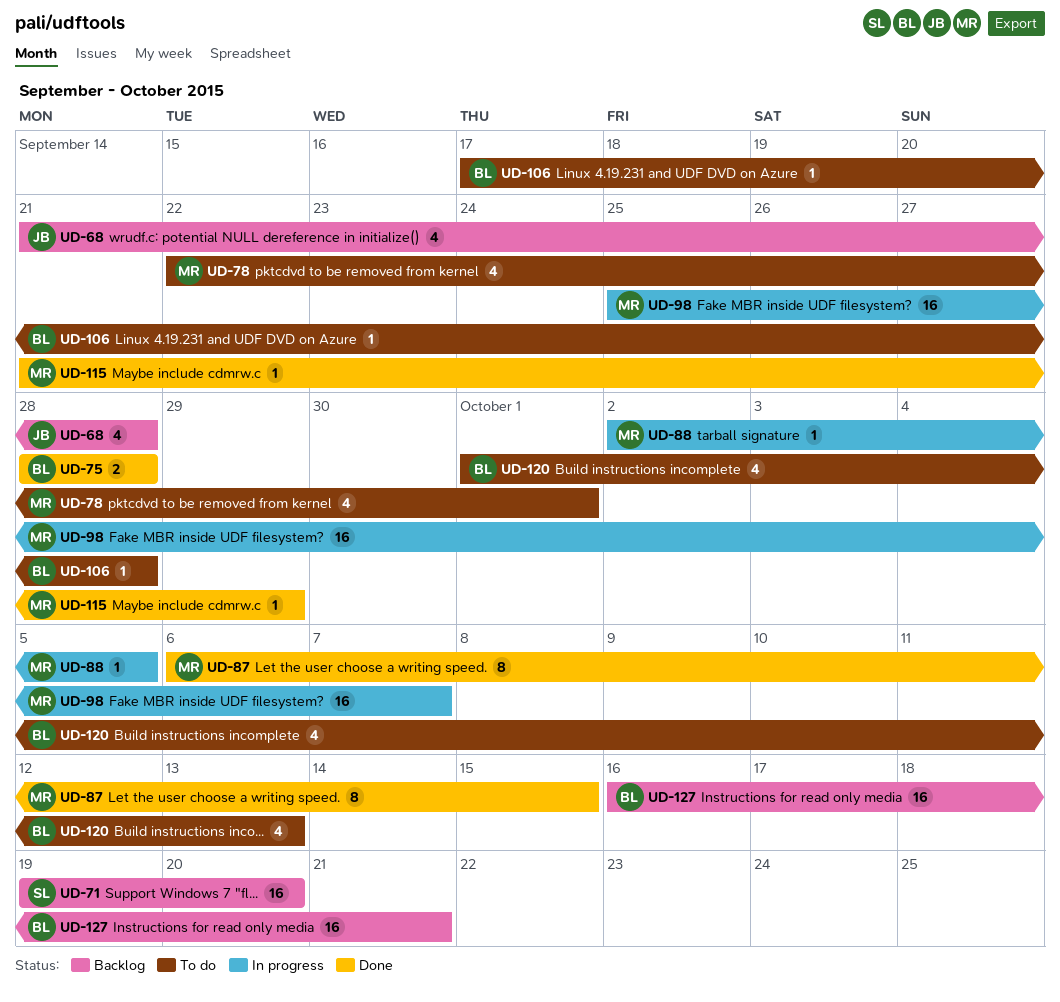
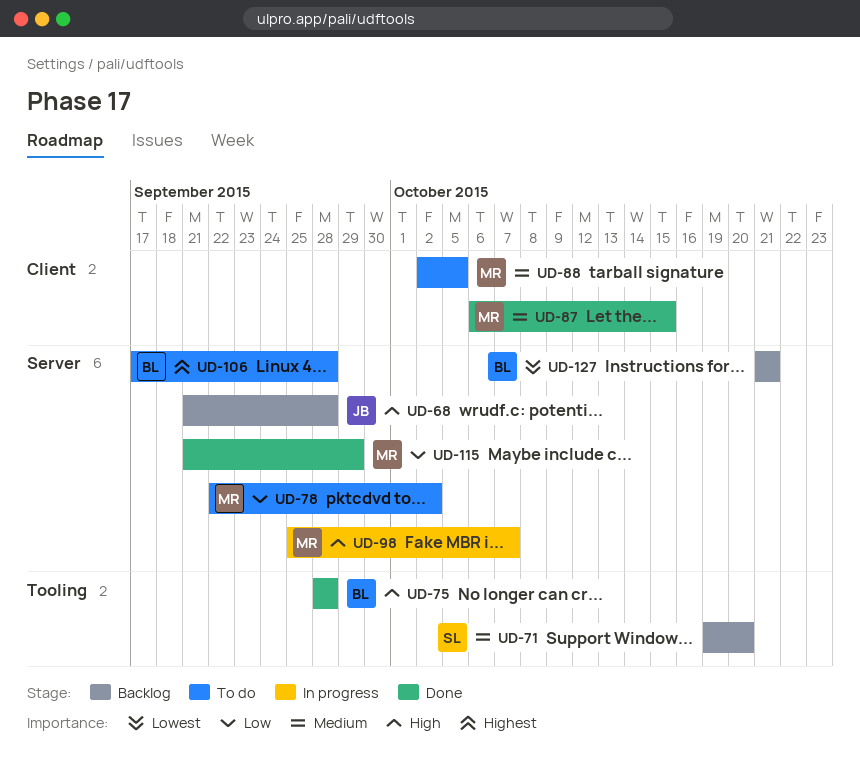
UD-78, due: Oct 1 -> Oct 2
UD-88, status: In progress -> To do
UD-120: present -> none
UD-127, start: Oct 16 -> Oct 21

